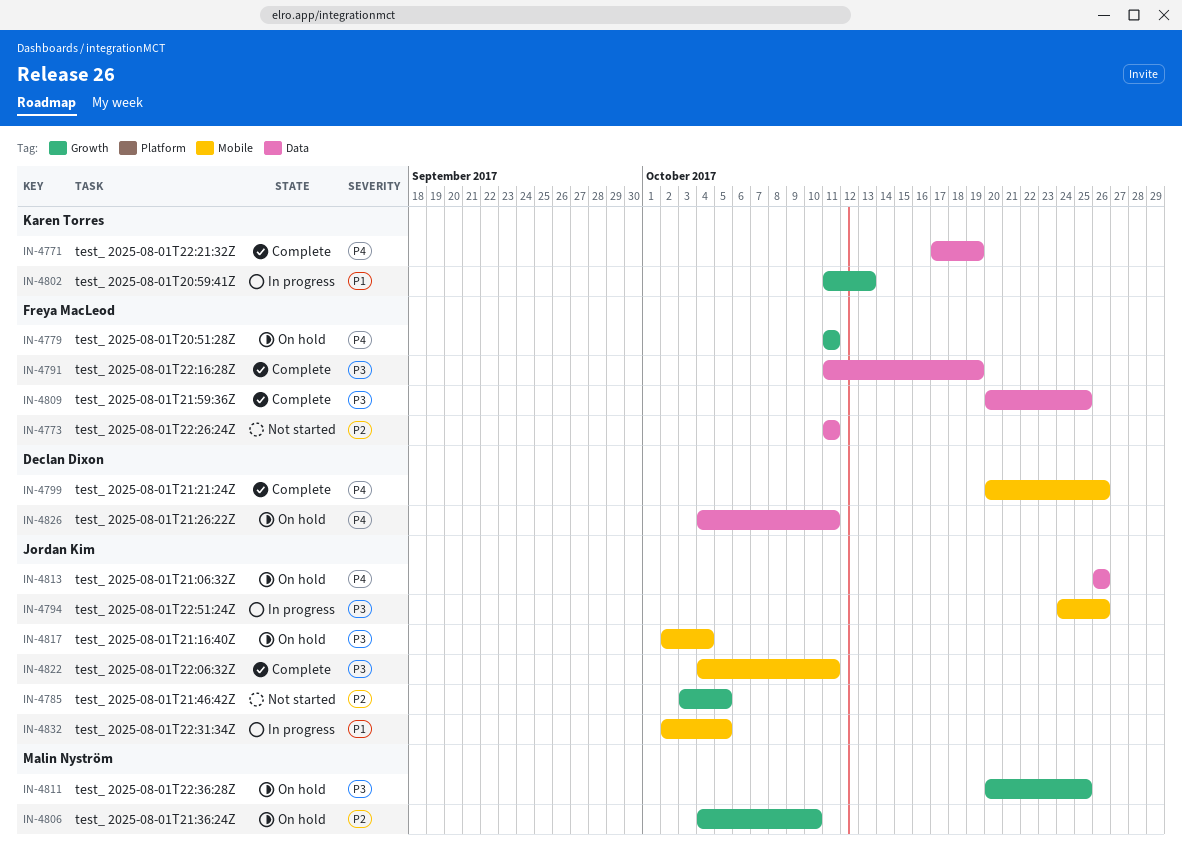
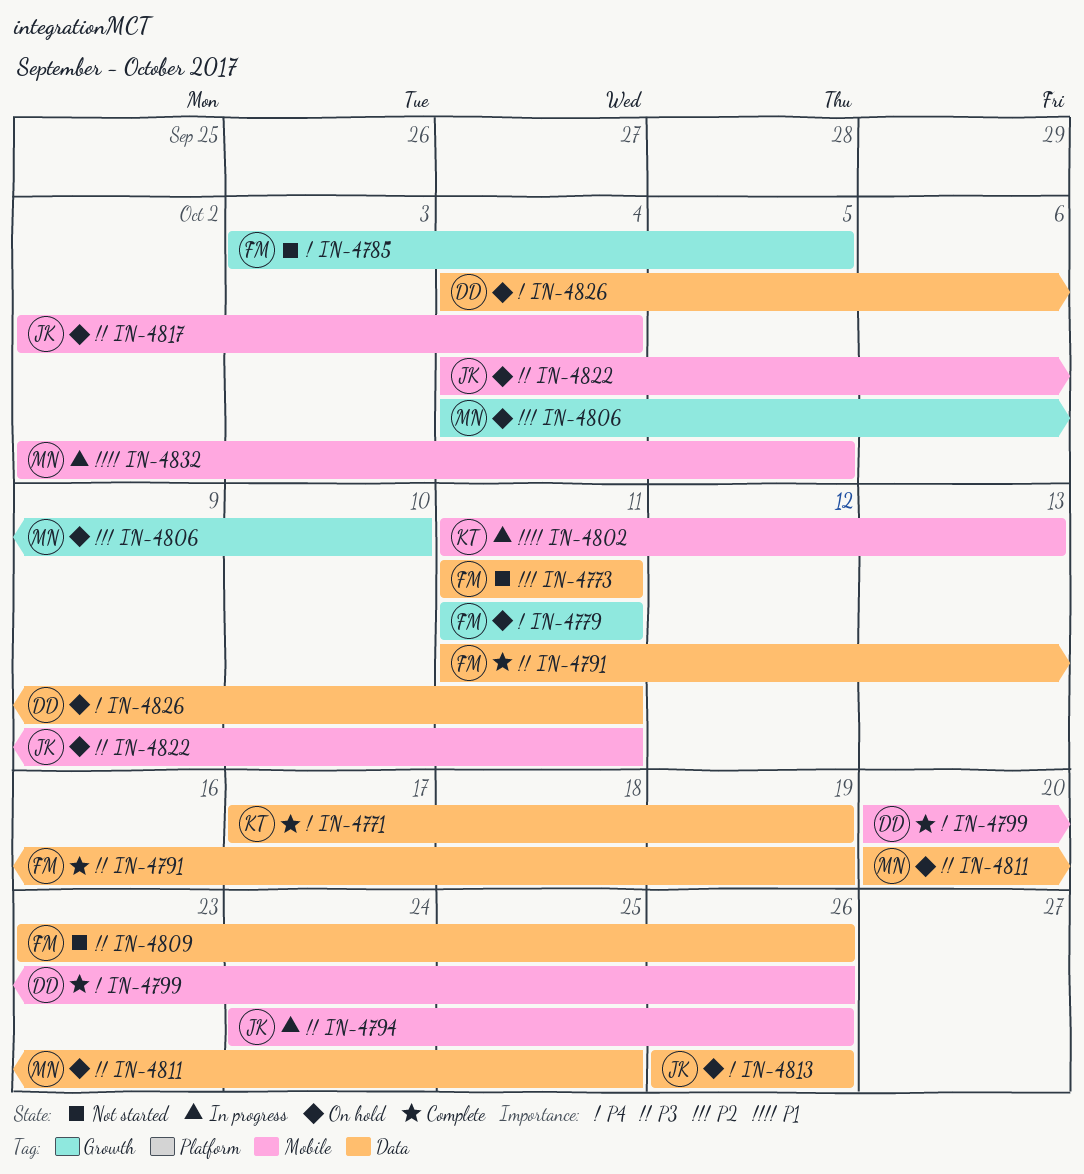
IN-4785, owner: Jordan Kim -> Freya MacLeod
IN-4785, priority: P2 -> P4
IN-4802, label: Growth -> Mobile
IN-4809, status: Complete -> Not started
IN-4809, start: Oct 20 -> Oct 23
IN-4809, due: Oct 25 -> Oct 26
IN-4811, label: Growth -> Data
IN-4822, status: Complete -> On hold
IN-4832, owner: Jordan Kim -> Malin Nyström

